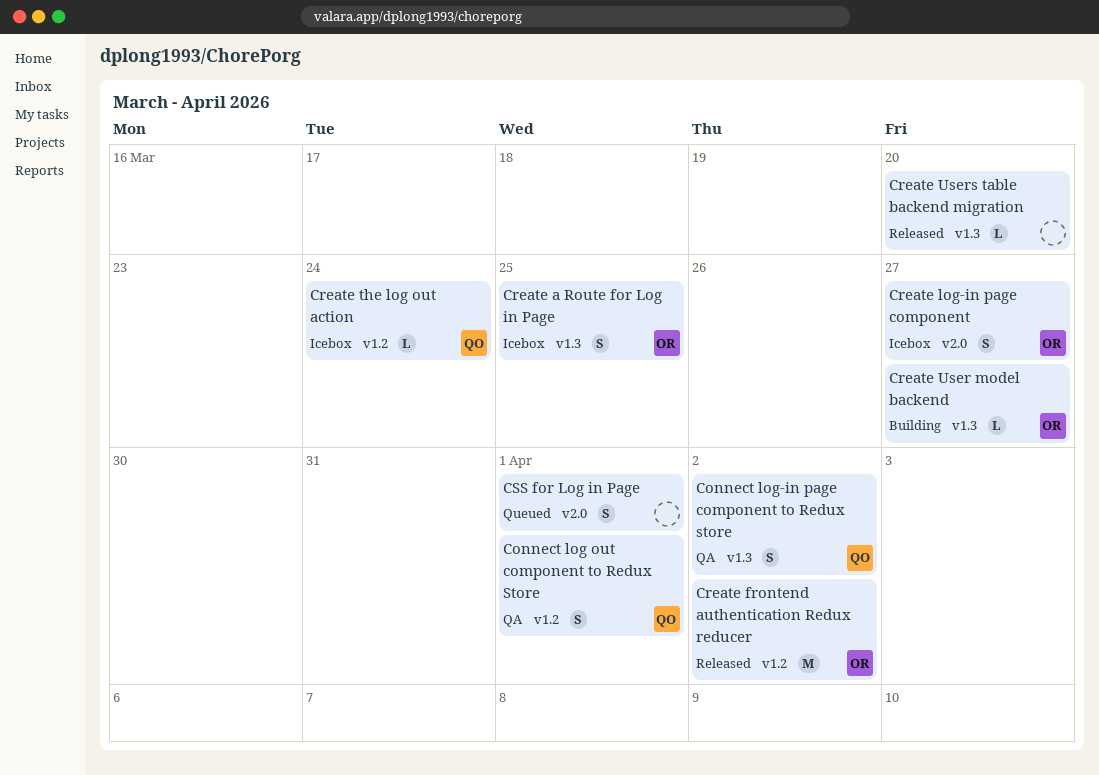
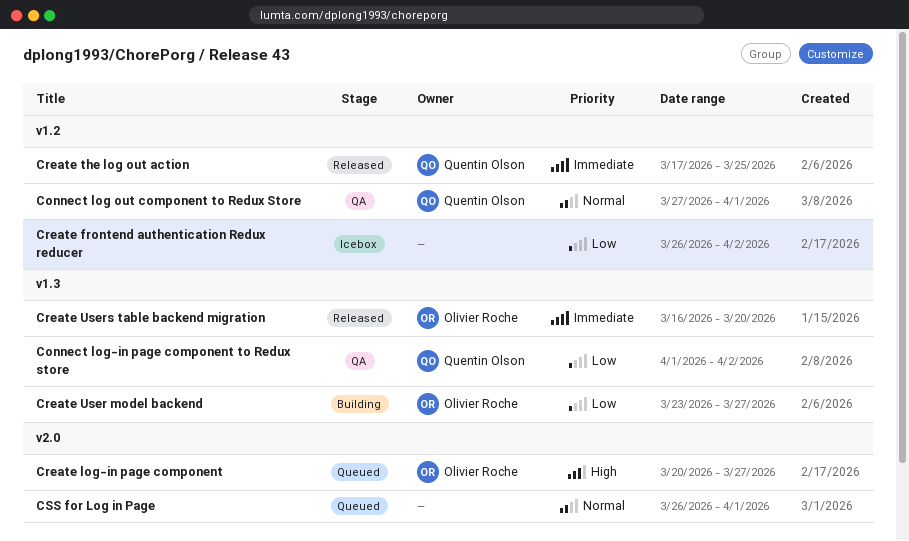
Create a Route for Log in Page: present -> none
Create frontend authentication Redux reducer, status: Released -> Icebox
Create frontend authentication Redux reducer, owner: Olivier Roche -> none
Create log-in page component, status: Icebox -> Queued
Create the log out action, status: Icebox -> Released
Create the log out action, due: Mar 24 -> Mar 25
Create Users table backend migration, owner: none -> Olivier Roche

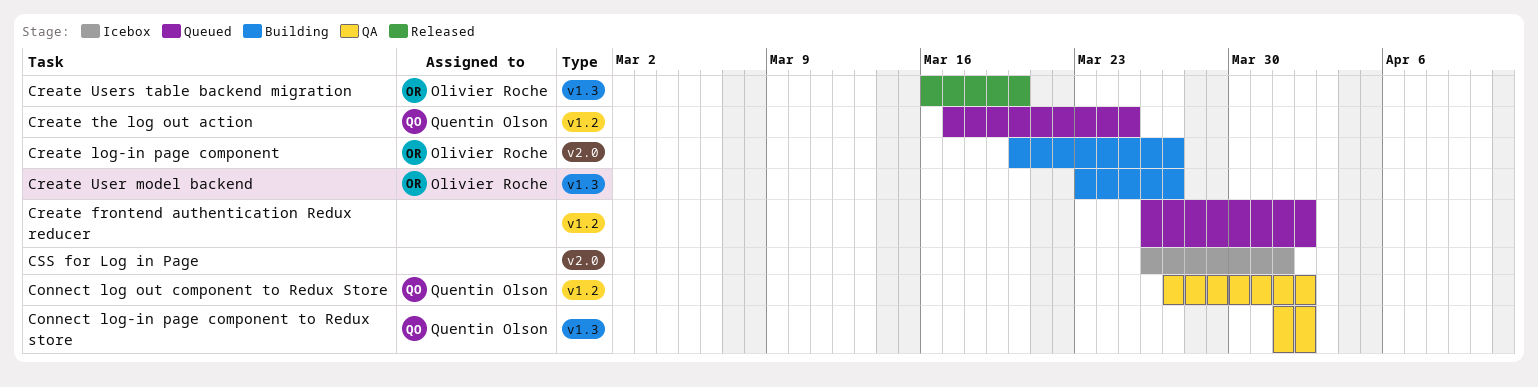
Connect log out component to Redux Store, due: Apr 1 -> Apr 2
Create frontend authentication Redux reducer, status: Icebox -> Queued
Create log-in page component, status: Queued -> Building
Create the log out action, status: Released -> Queued
CSS for Log in Page, status: Queued -> Icebox

